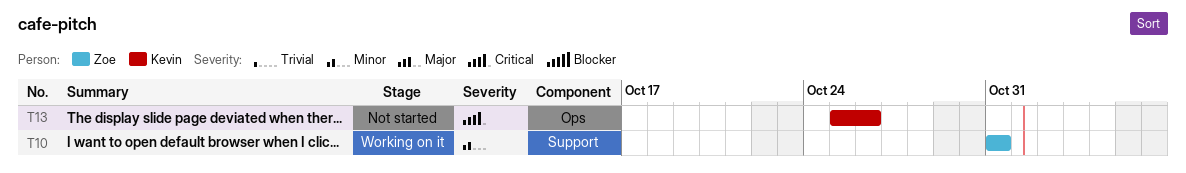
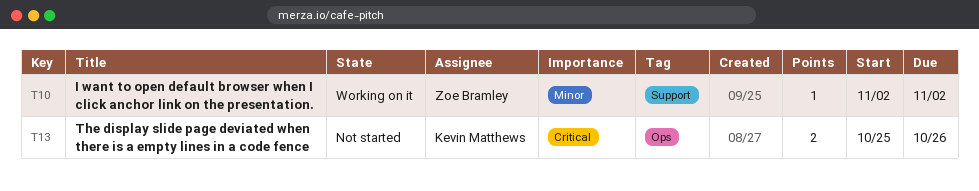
T10, start: Oct 31 -> Nov 2
T10, due: Oct 31 -> Nov 2

